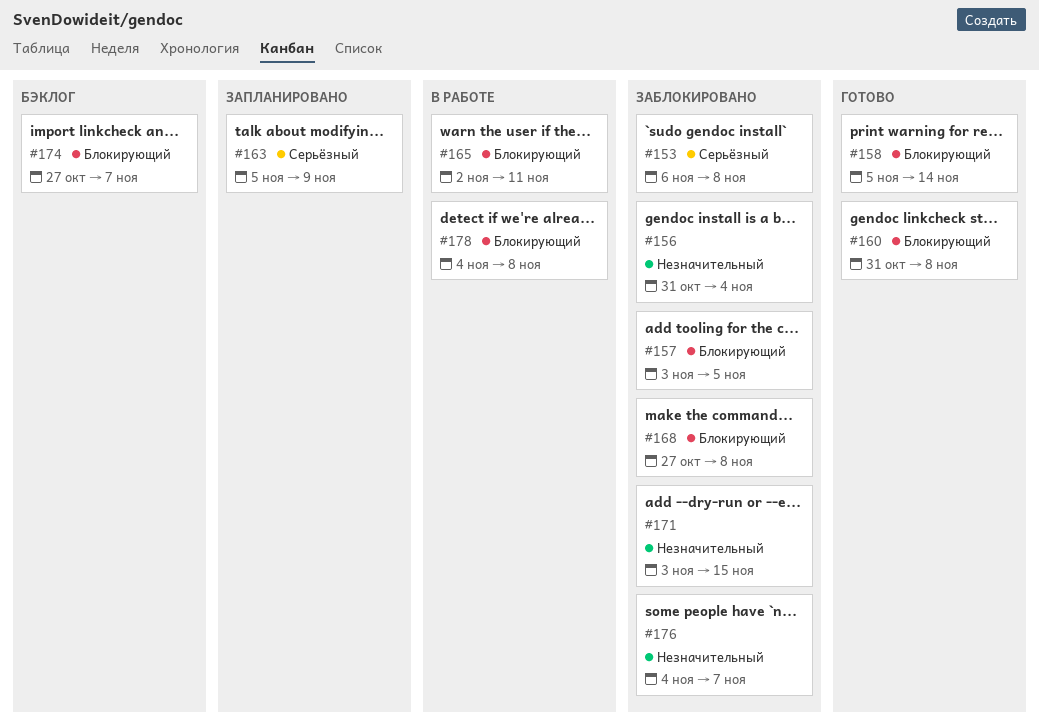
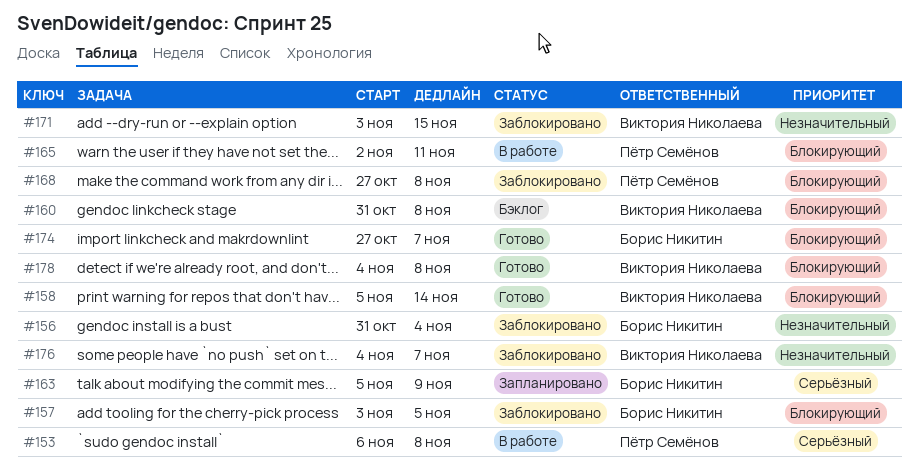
#153, status: Заблокировано -> В работе
#160, status: Готово -> Бэклог
#174, status: Бэклог -> Готово
#178, status: В работе -> Готово

